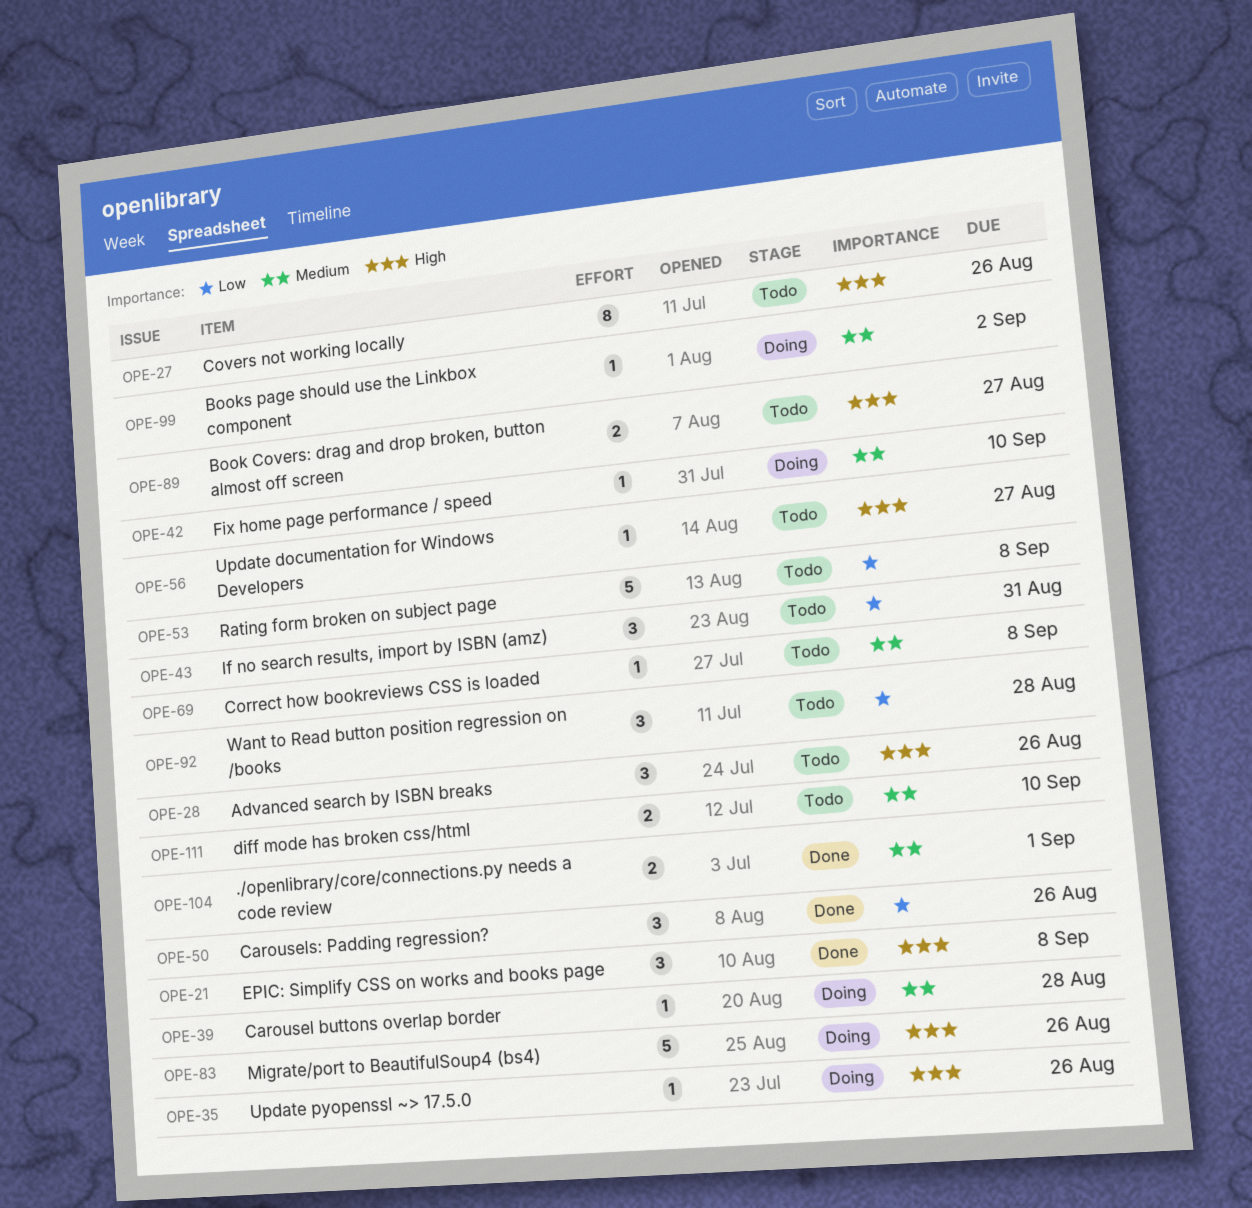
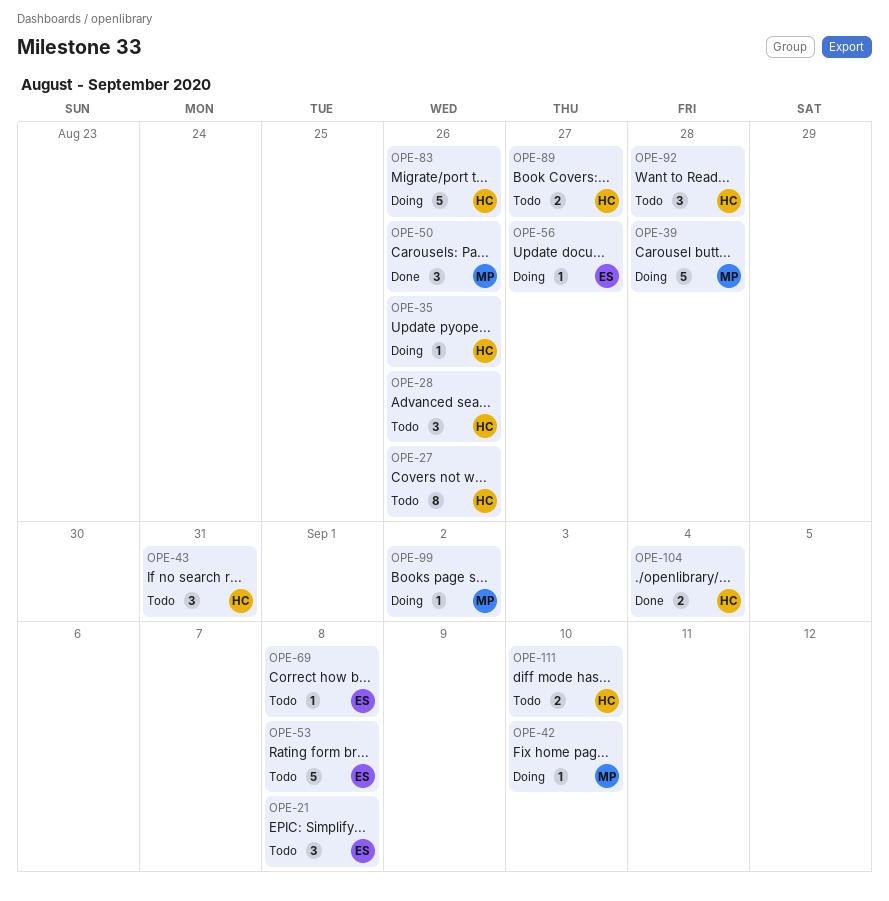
OPE-21, status: Done -> Todo
OPE-39, estimate: 1 -> 5
OPE-56, status: Todo -> Doing
OPE-104, due: Sep 1 -> Sep 4

